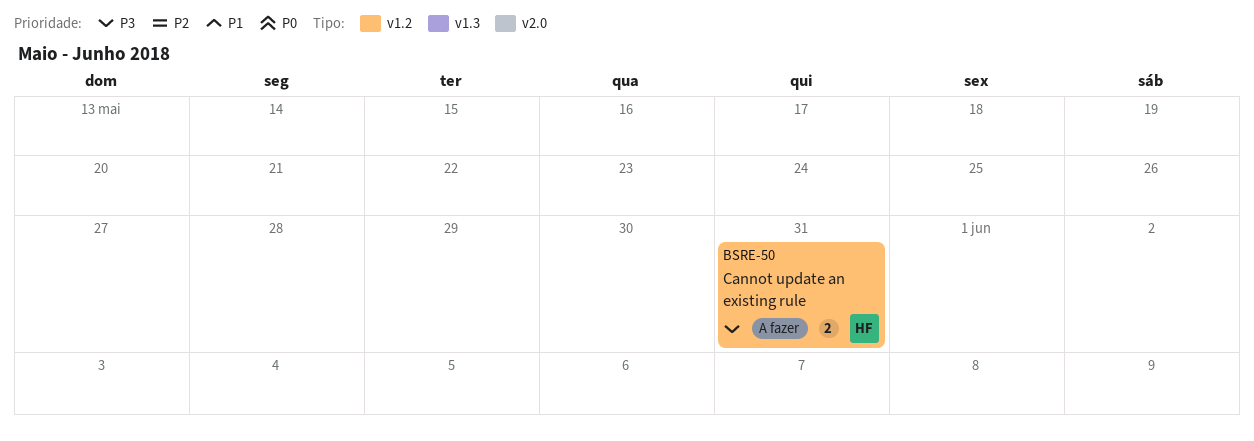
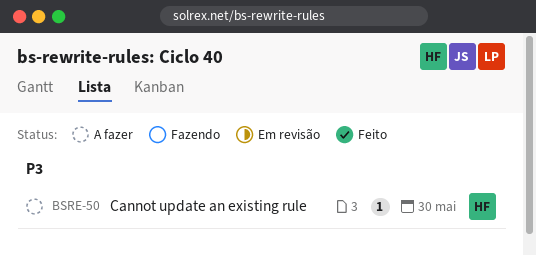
BSRE-50, estimate: 2 -> 1
BSRE-50, due: May 31 -> May 30

